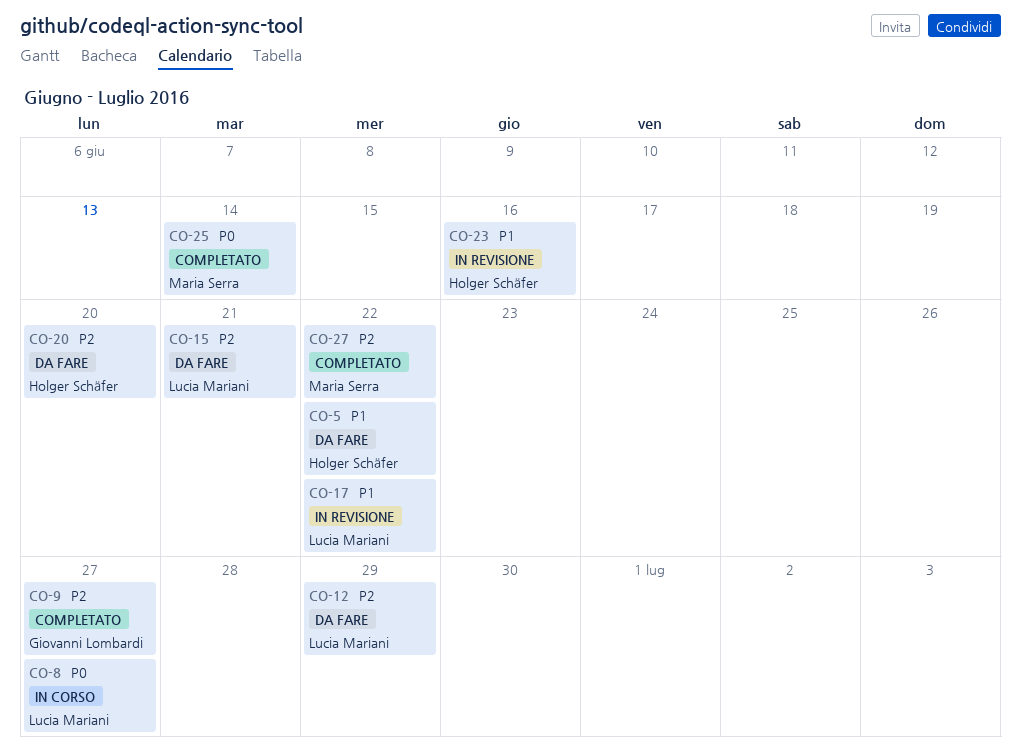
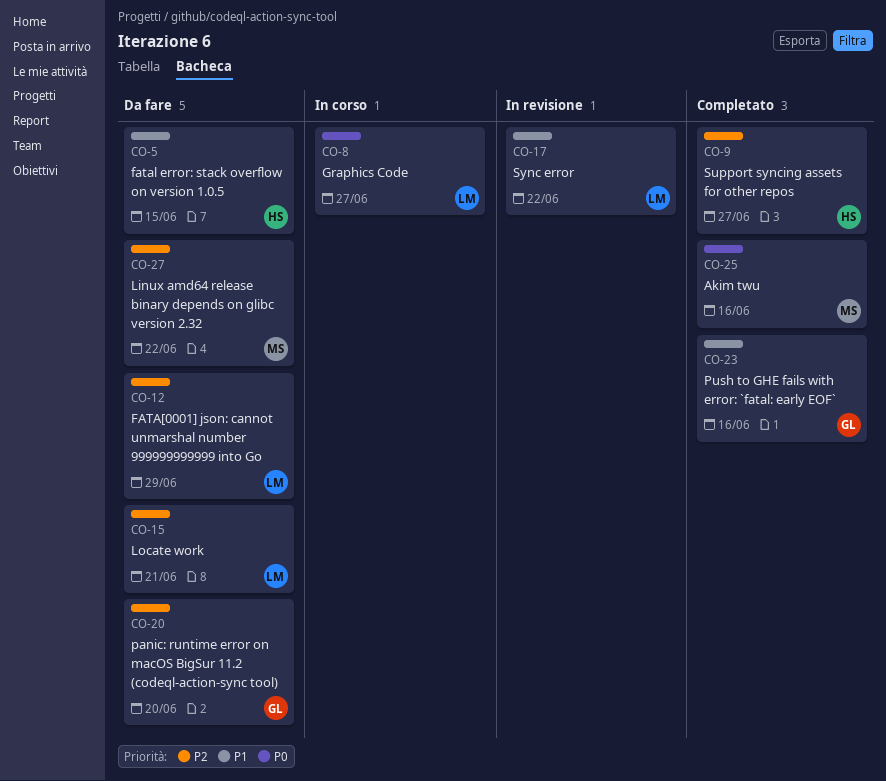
CO-5, due: Jun 22 -> Jun 15
CO-9, owner: Giovanni Lombardi -> Holger Schäfer
CO-20, owner: Holger Schäfer -> Giovanni Lombardi
CO-23, status: In revisione -> Completato
CO-23, owner: Holger Schäfer -> Giovanni Lombardi
CO-25, due: Jun 14 -> Jun 16
CO-27, status: Completato -> Da fare

